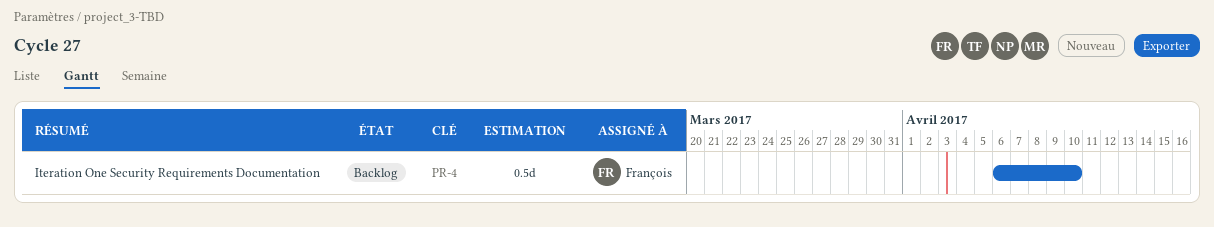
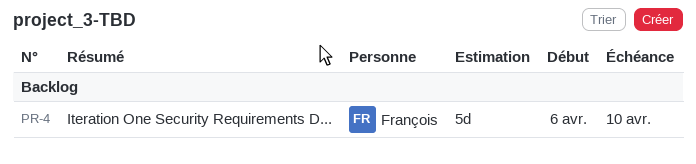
PR-4, estimate: 0.5d -> 5d

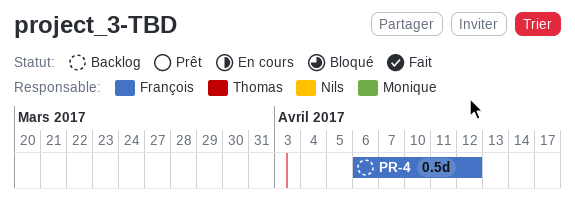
PR-4, estimate: 5d -> 0.5d
PR-4, due: Apr 10 -> Apr 12

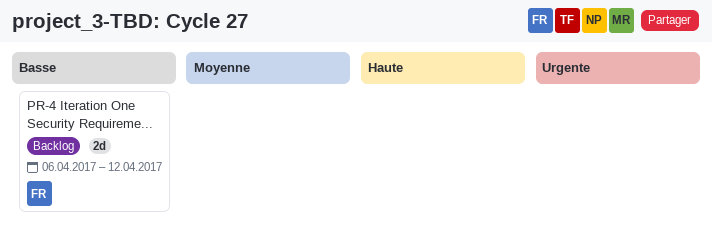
PR-4, estimate: 0.5d -> 2d

